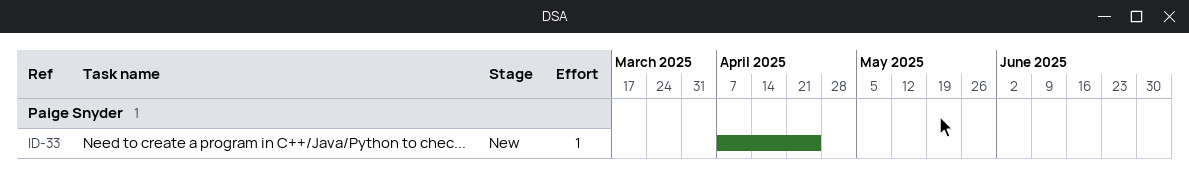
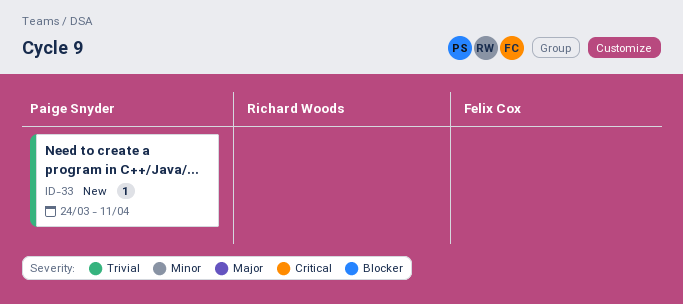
ID-33, start: Apr 7 -> Mar 24
ID-33, due: Apr 25 -> Apr 11

